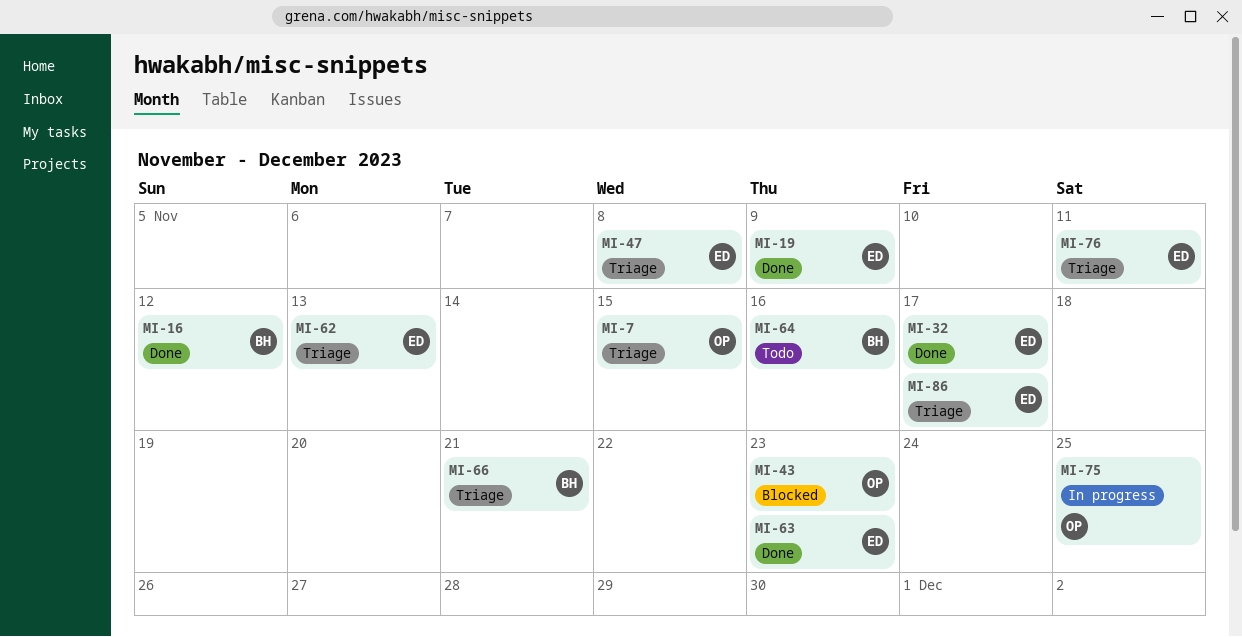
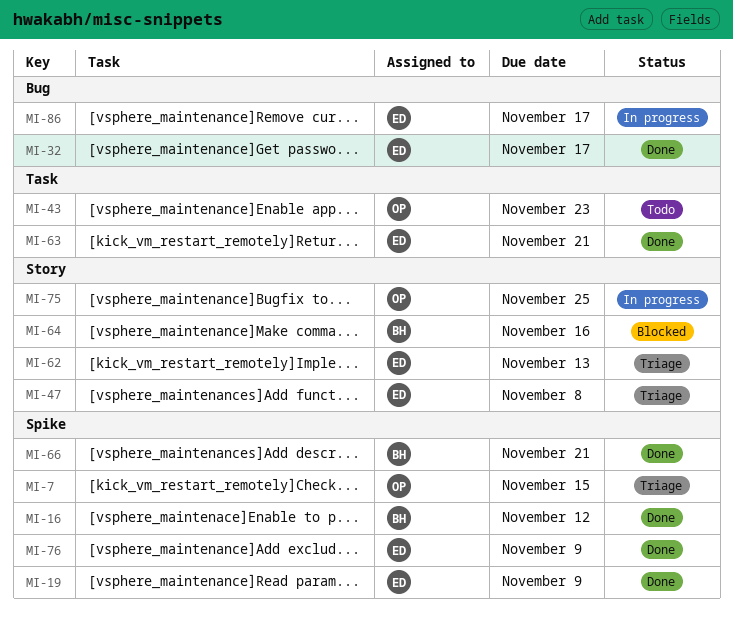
MI-43, status: Blocked -> Todo
MI-63, due: Nov 23 -> Nov 21
MI-64, status: Todo -> Blocked
MI-66, status: Triage -> Done
MI-76, status: Triage -> Done
MI-76, due: Nov 11 -> Nov 9
MI-86, status: Triage -> In progress

